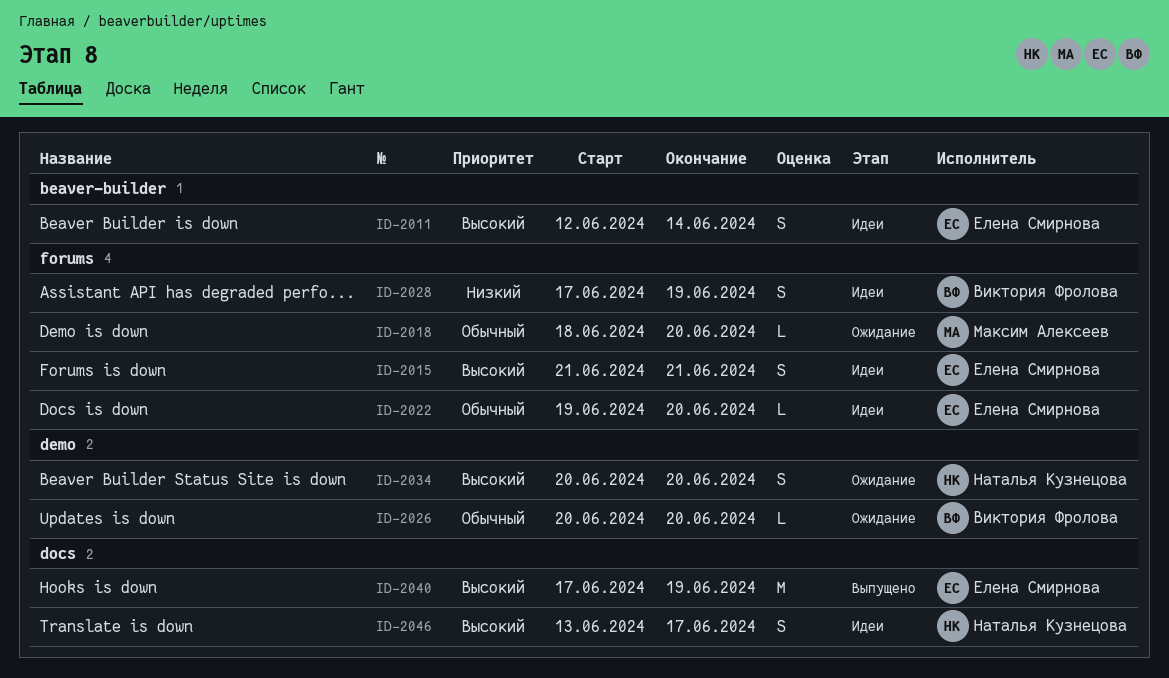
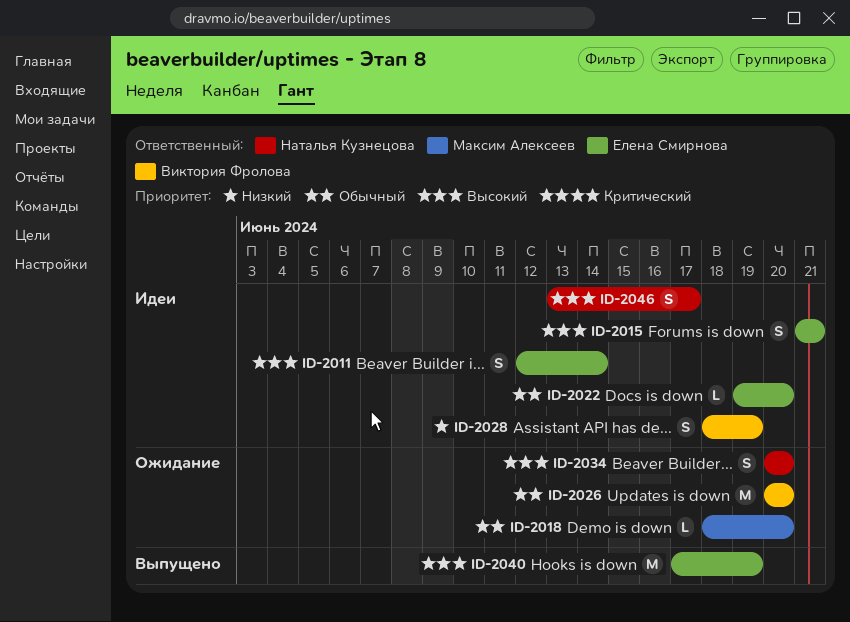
ID-2026, estimate: L -> M
ID-2028, start: Jun 17 -> Jun 18

